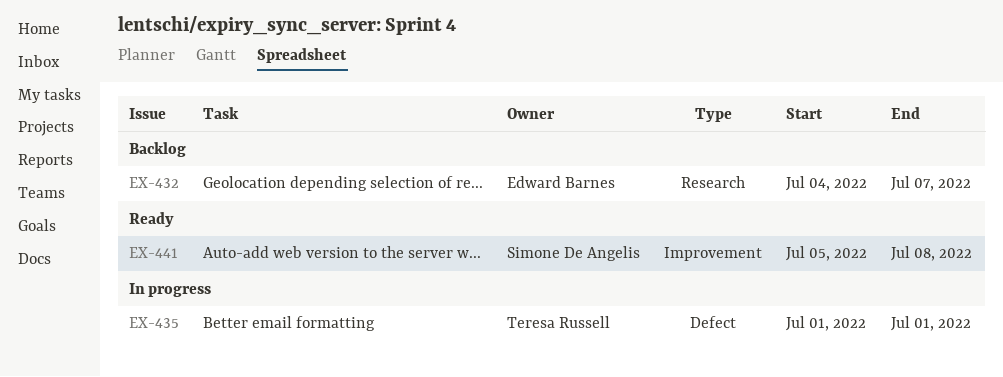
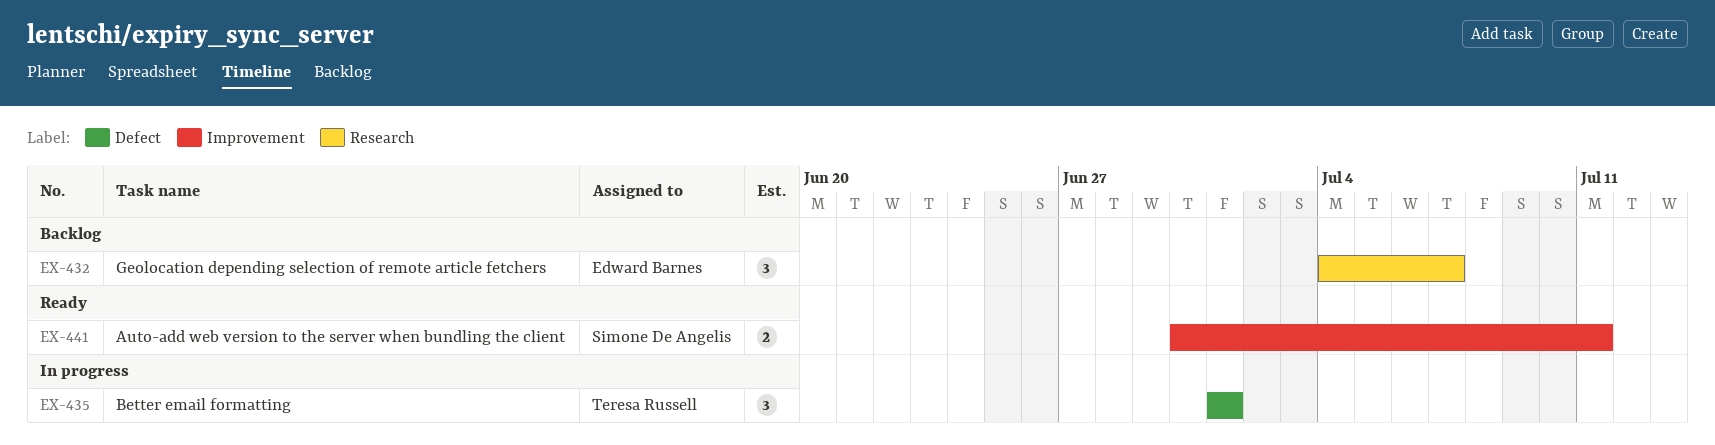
EX-441, start: Jul 5 -> Jun 30
EX-441, due: Jul 8 -> Jul 11

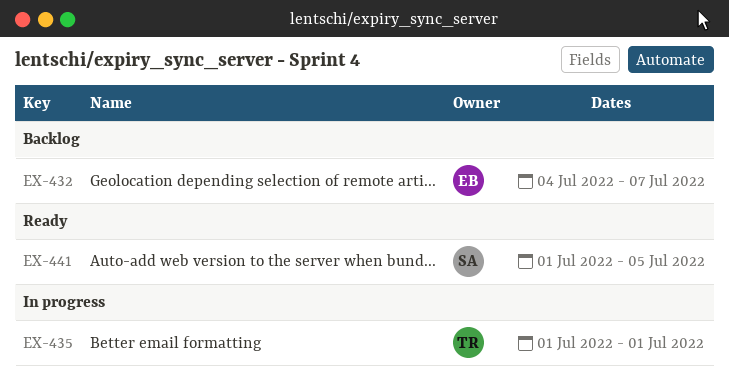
EX-441, start: Jun 30 -> Jul 1
EX-441, due: Jul 11 -> Jul 5

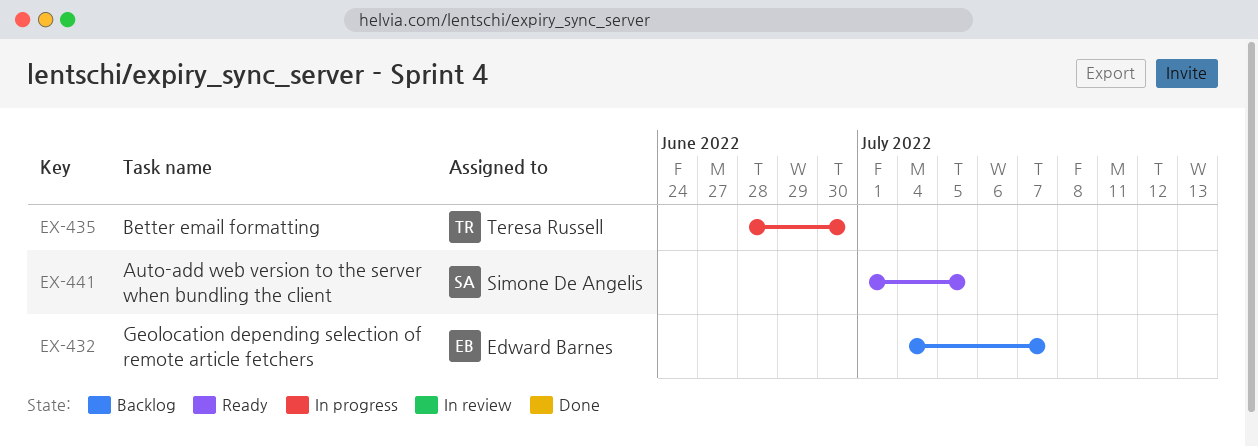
EX-435, start: Jul 1 -> Jun 28
EX-435, due: Jul 1 -> Jun 30

